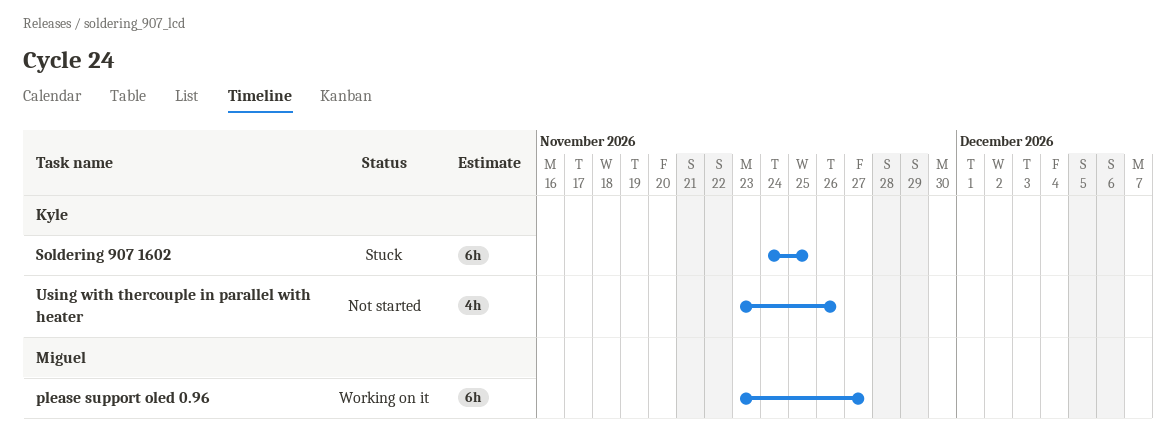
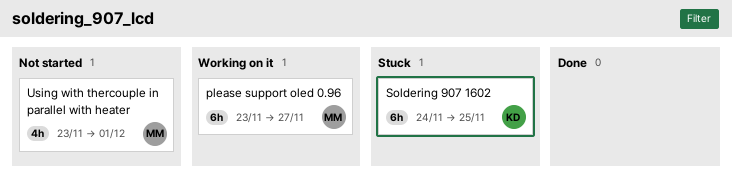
Using with thercouple in parallel with heater, owner: Kyle -> Miguel
Using with thercouple in parallel with heater, due: Nov 26 -> Dec 1

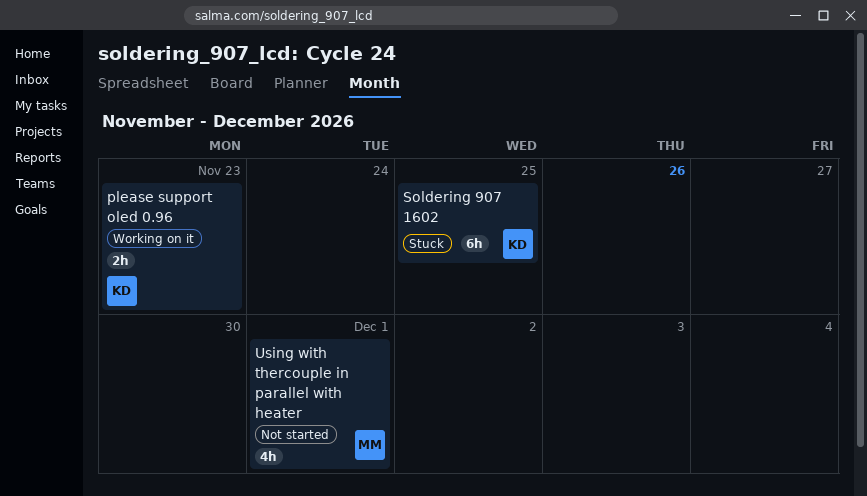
please support oled 0.96, owner: MM -> KD
please support oled 0.96, estimate: 6h -> 2h
please support oled 0.96, due: Nov 27 -> Nov 23

